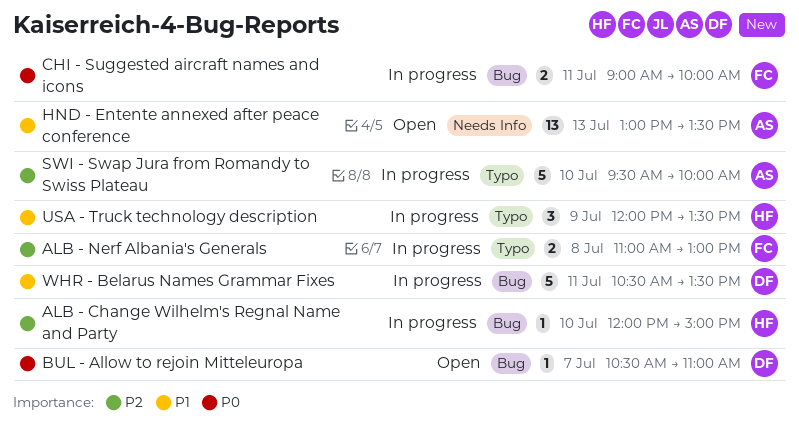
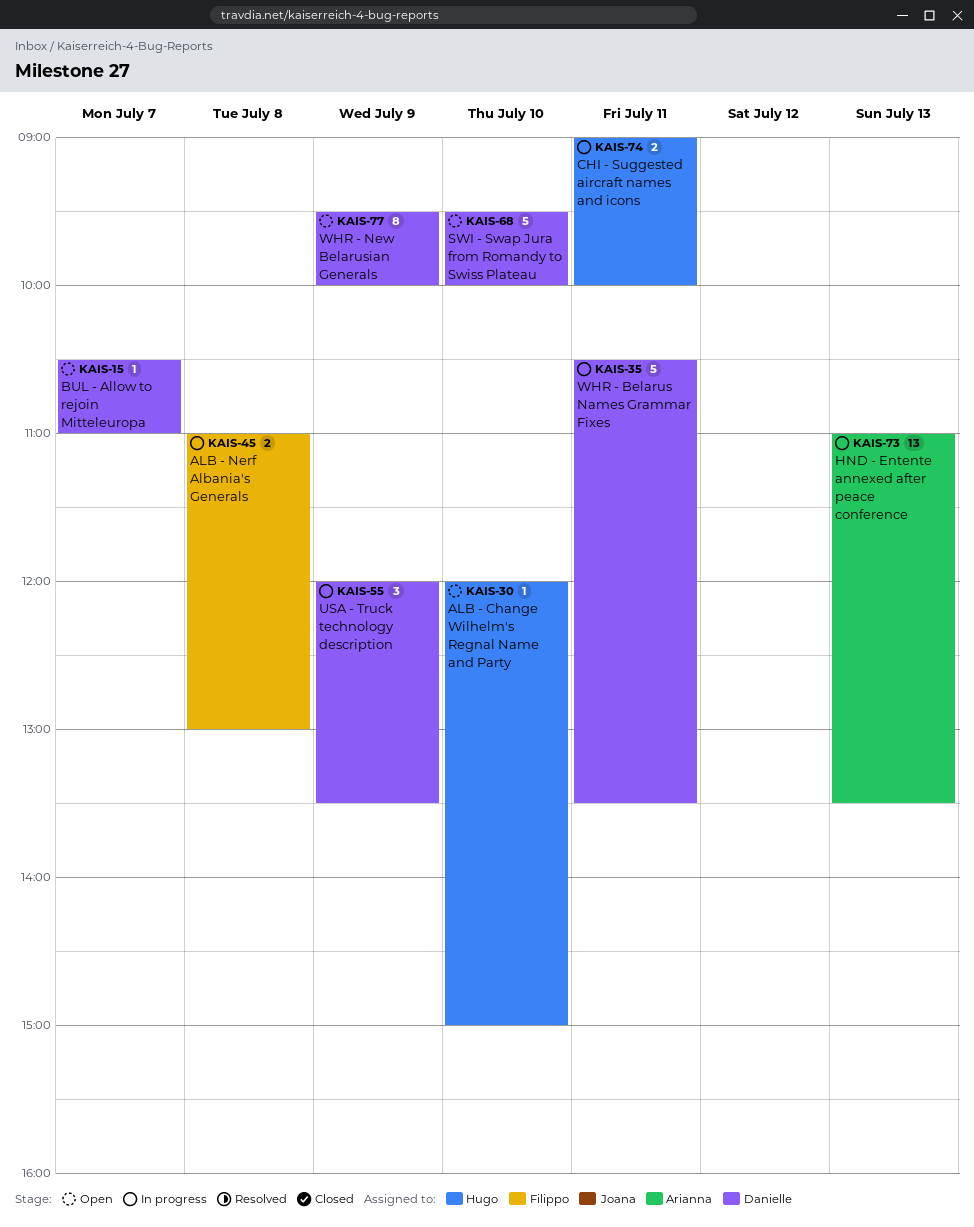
ALB - Change Wilhelm's Regnal Name and Party, status: In progress -> Open
CHI - Suggested aircraft names and icons, owner: Filippo -> Hugo
HND - Entente annexed after peace conference, status: Open -> In progress
HND - Entente annexed after peace conference, begins: 13:00 -> 11:00
SWI - Swap Jura from Romandy to Swiss Plateau, status: In progress -> Open
SWI - Swap Jura from Romandy to Swiss Plateau, owner: Arianna -> Danielle
USA - Truck technology description, owner: Hugo -> Danielle
WHR - New Belarusian Generals: none -> present

